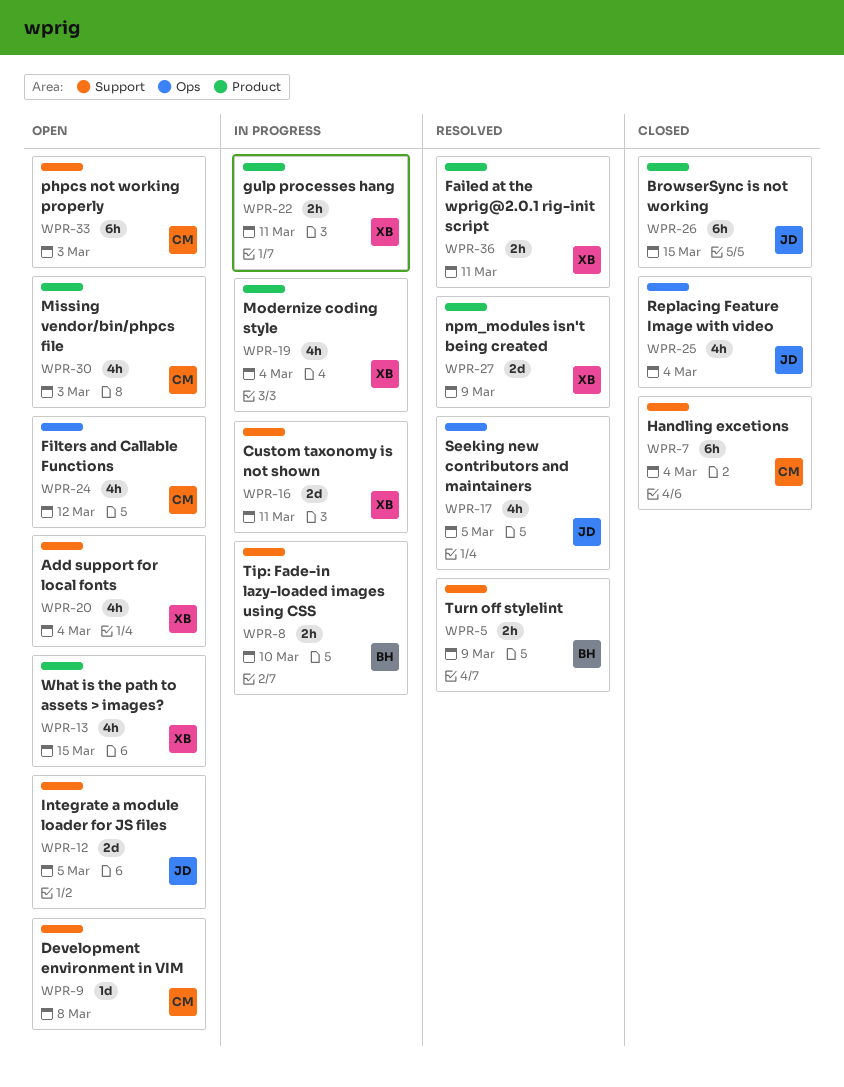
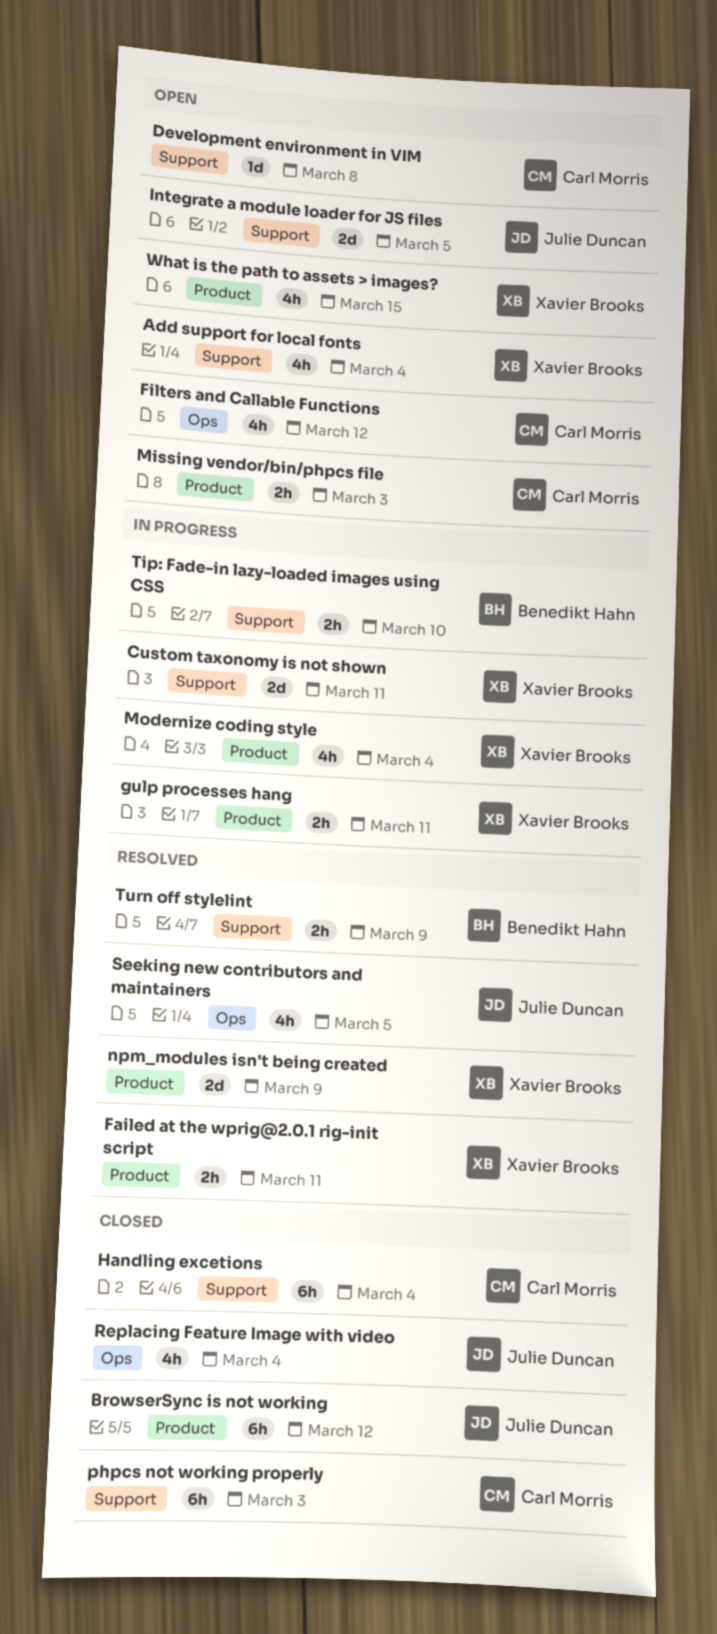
BrowserSync is not working, due: Mar 15 -> Mar 12
Missing vendor/bin/phpcs file, estimate: 4h -> 2h
phpcs not working properly, status: Open -> Closed

